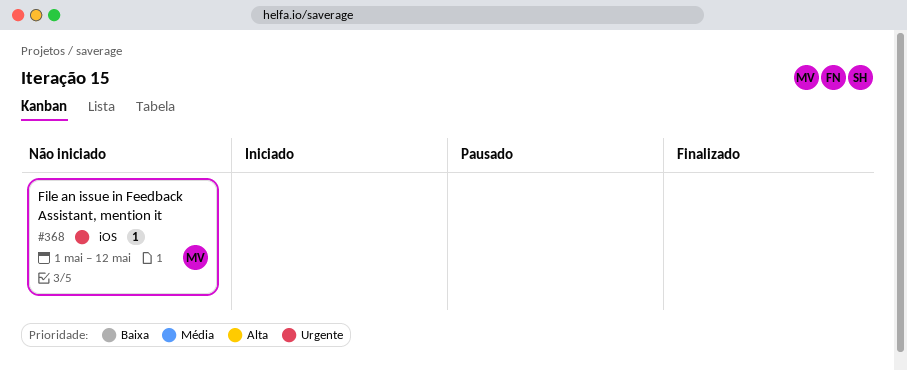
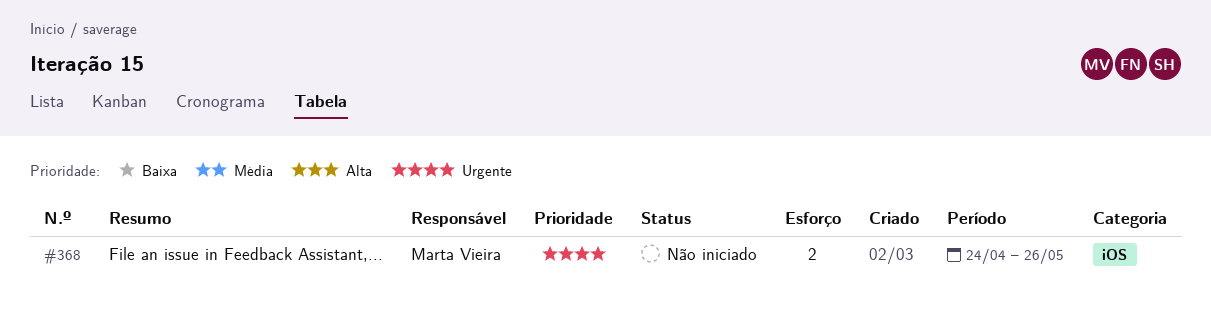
#368, estimate: 1 -> 2
#368, start: May 1 -> Apr 24
#368, due: May 12 -> May 26

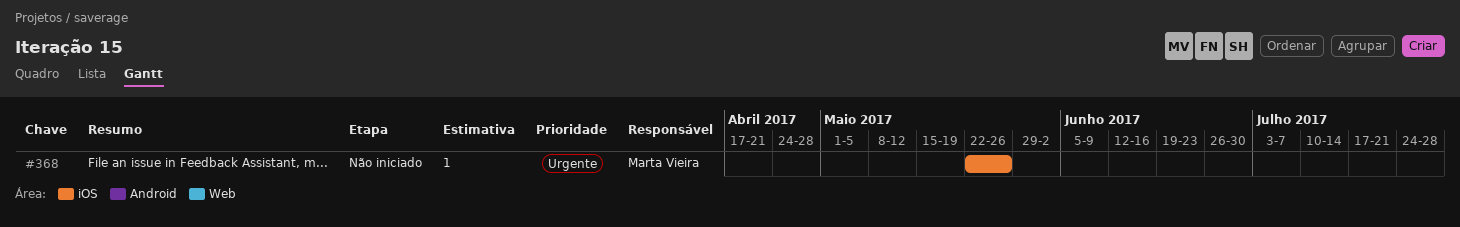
#368, estimate: 2 -> 1
#368, start: Apr 24 -> May 22

